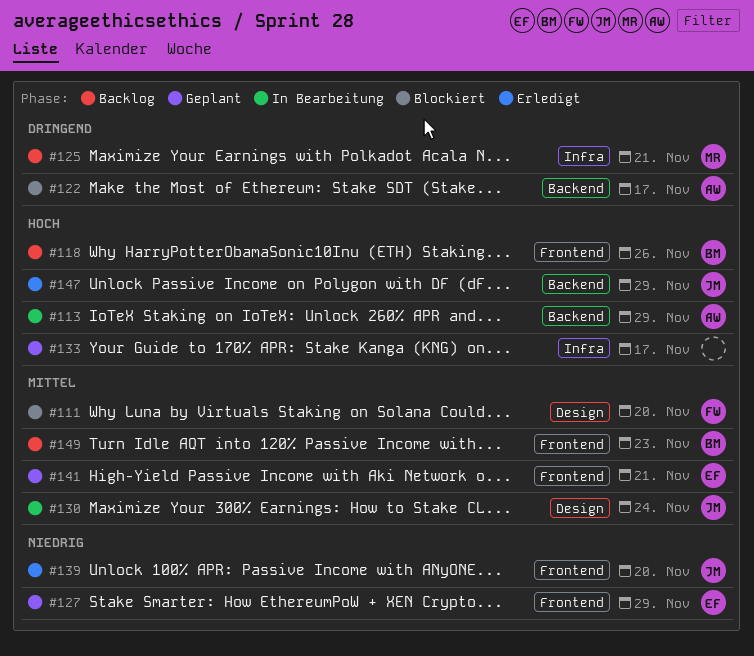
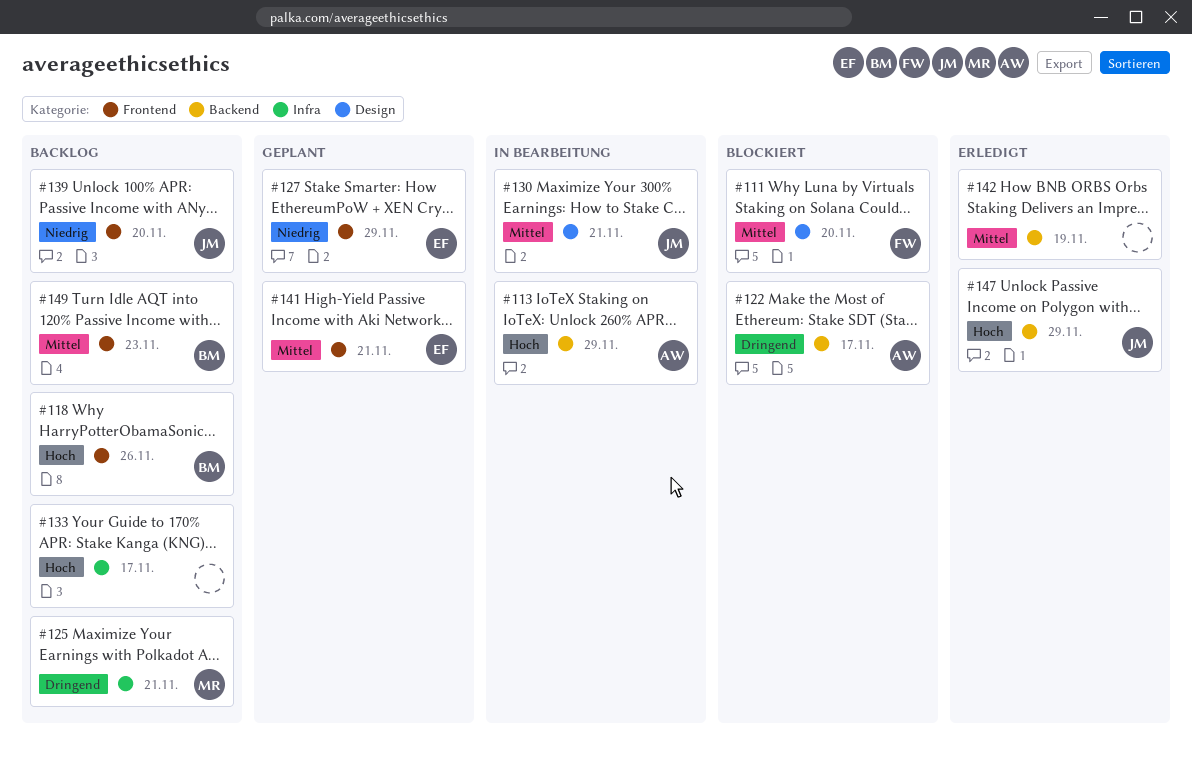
#130, due: Nov 24 -> Nov 21
#133, status: Geplant -> Backlog
#139, status: Erledigt -> Backlog
#142: none -> present

